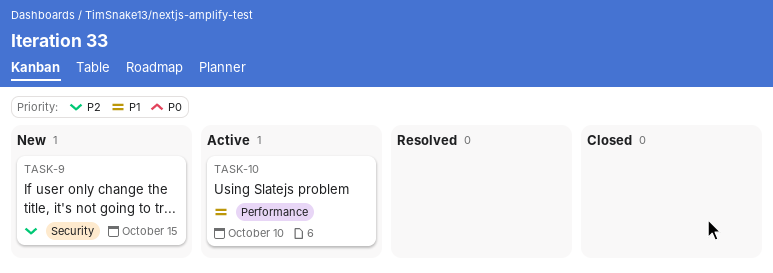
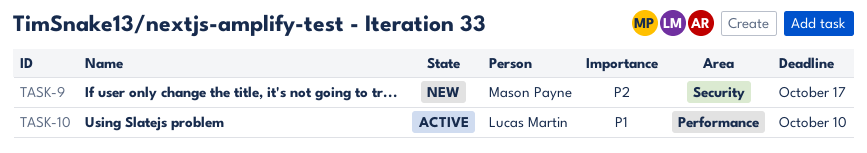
TASK-9, due: Oct 15 -> Oct 17

